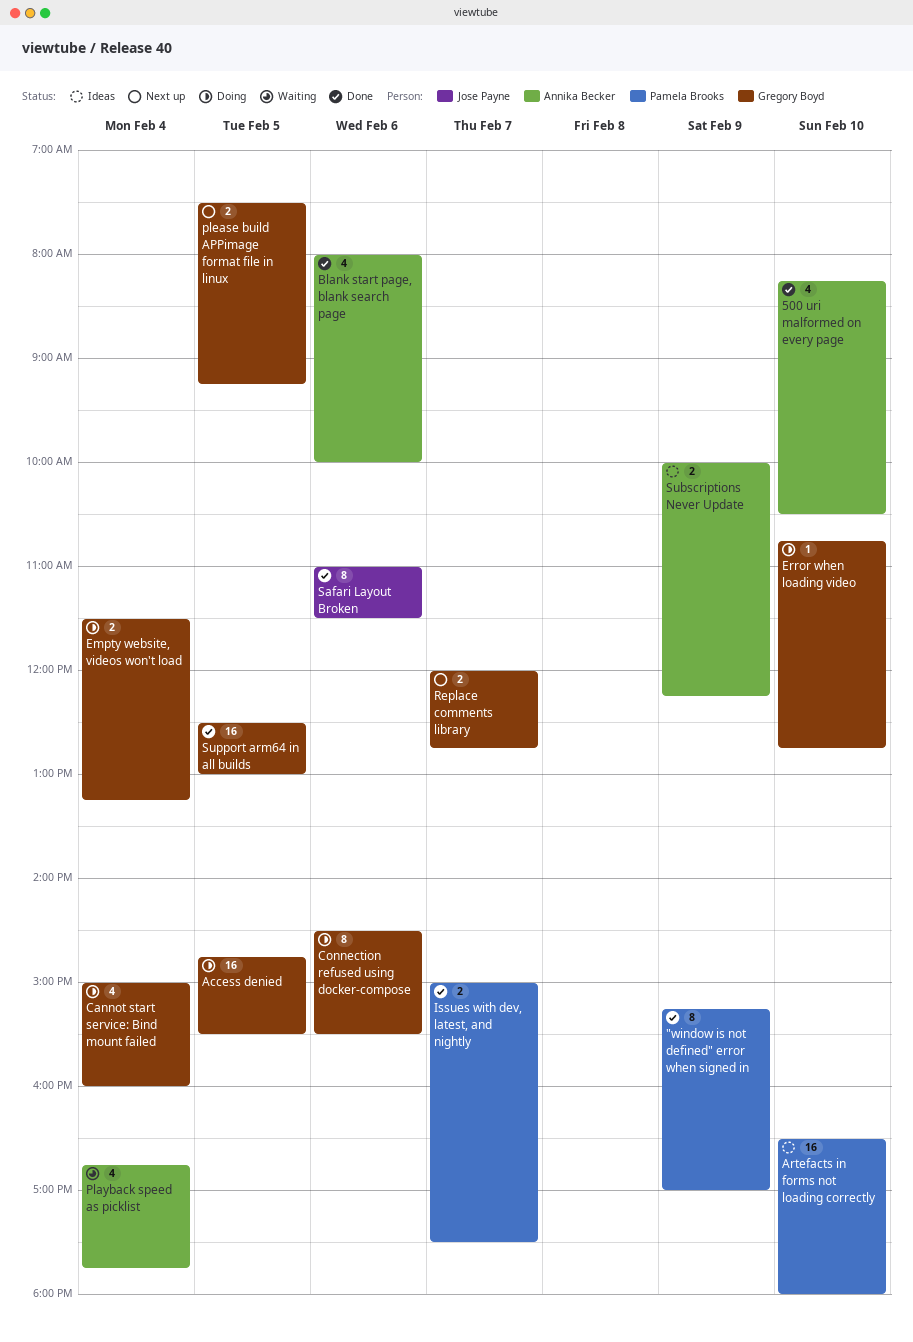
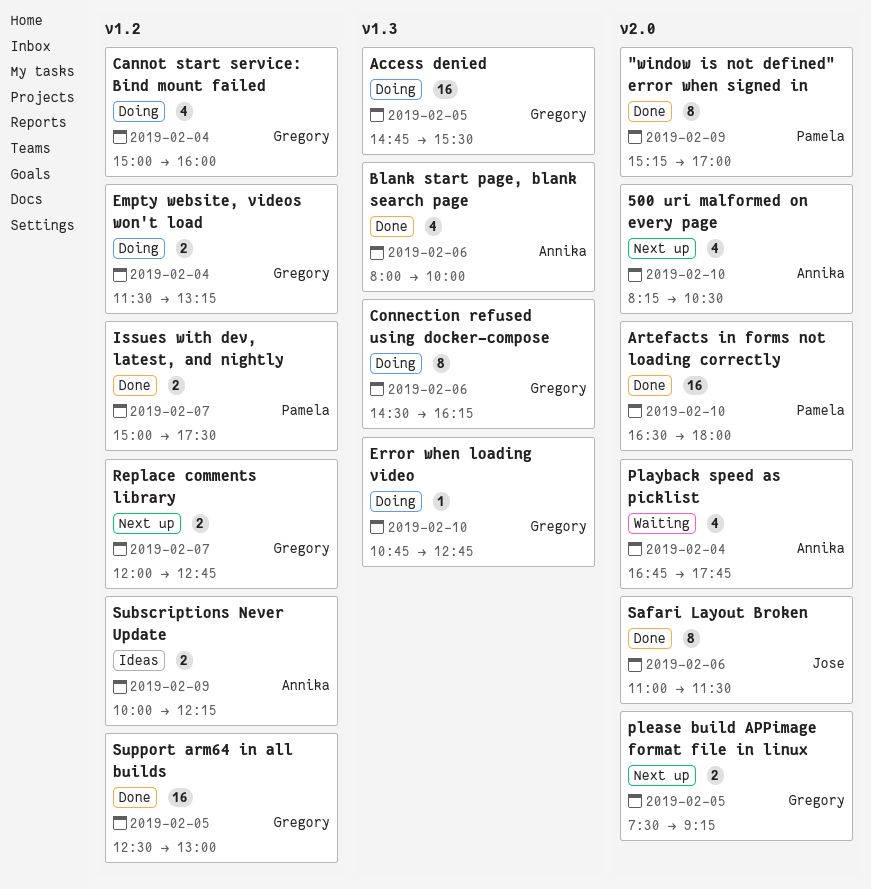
500 uri malformed on every page, status: Done -> Next up
Artefacts in forms not loading correctly, status: Ideas -> Done
Connection refused using docker-compose, ends: 15:30 -> 16:15

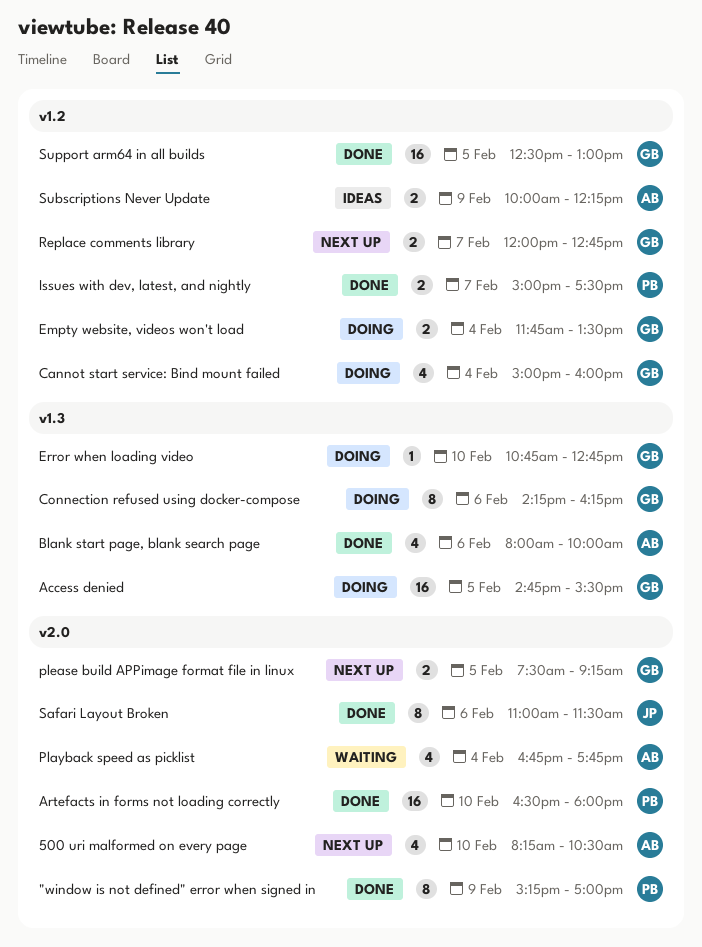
Connection refused using docker-compose, begins: 14:30 -> 14:15
Empty website, videos won't load, begins: 11:30 -> 11:45
Empty website, videos won't load, ends: 13:15 -> 13:30

